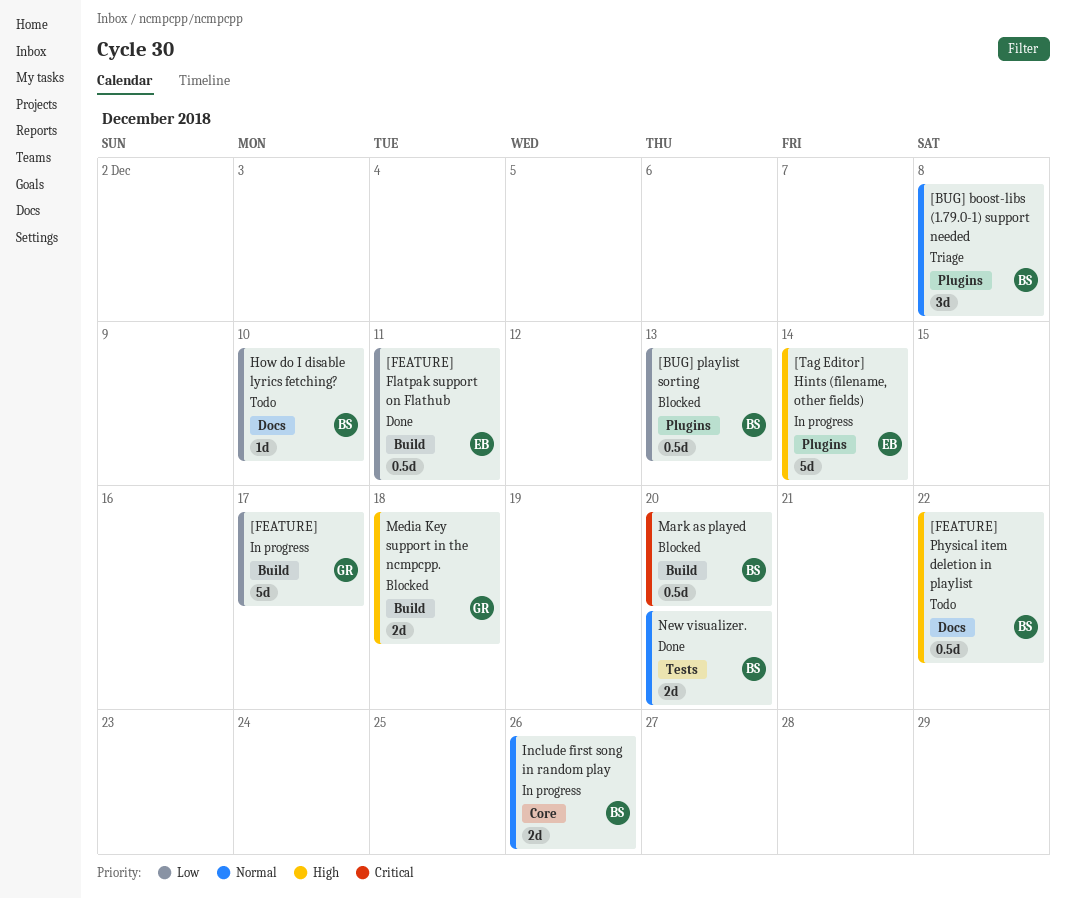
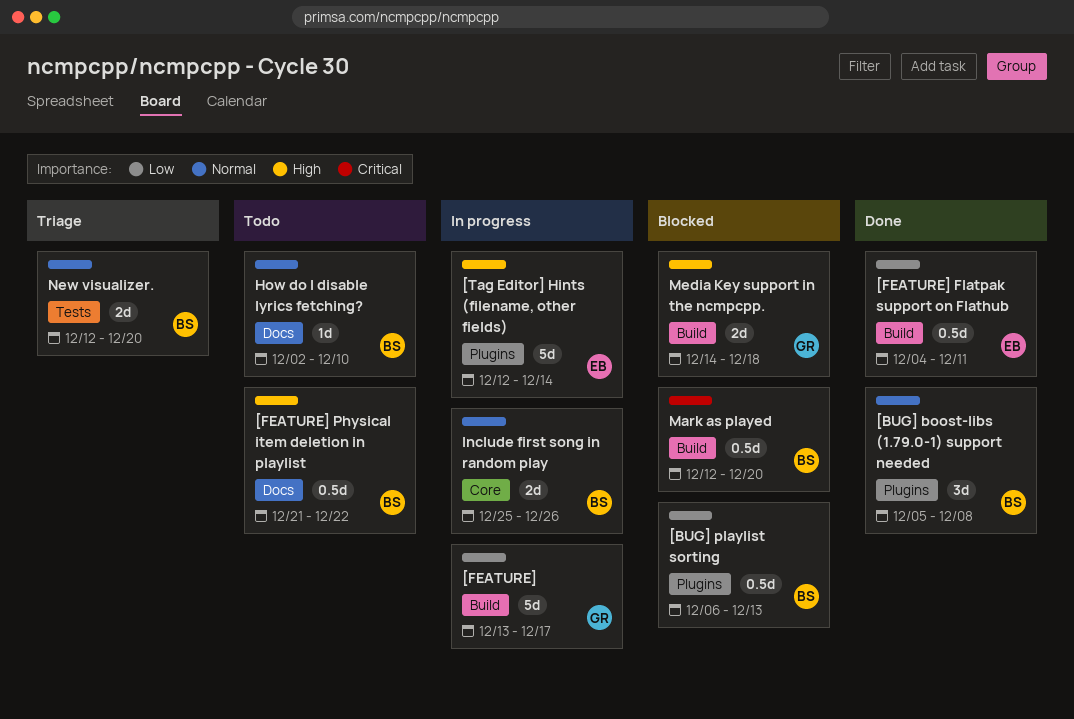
[BUG] boost-libs (1.79.0-1) support needed, status: Triage -> Done
How do I disable lyrics fetching?, priority: Low -> Normal
New visualizer., status: Done -> Triage

